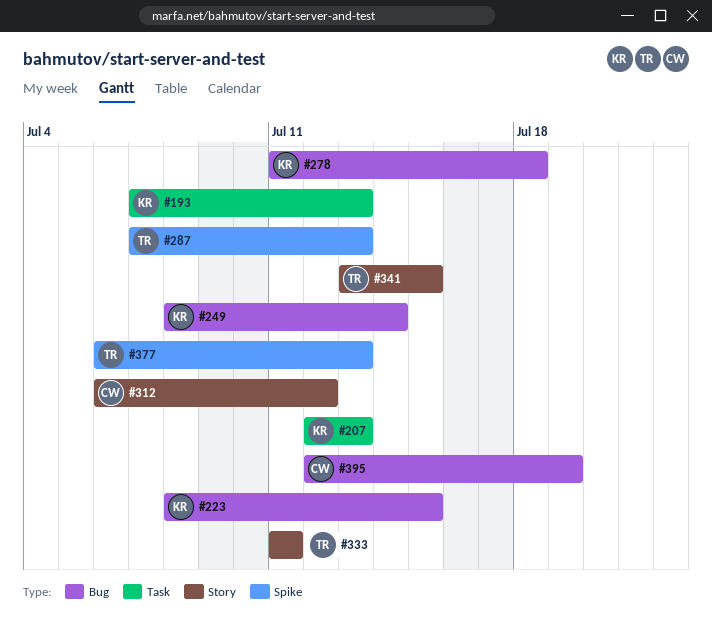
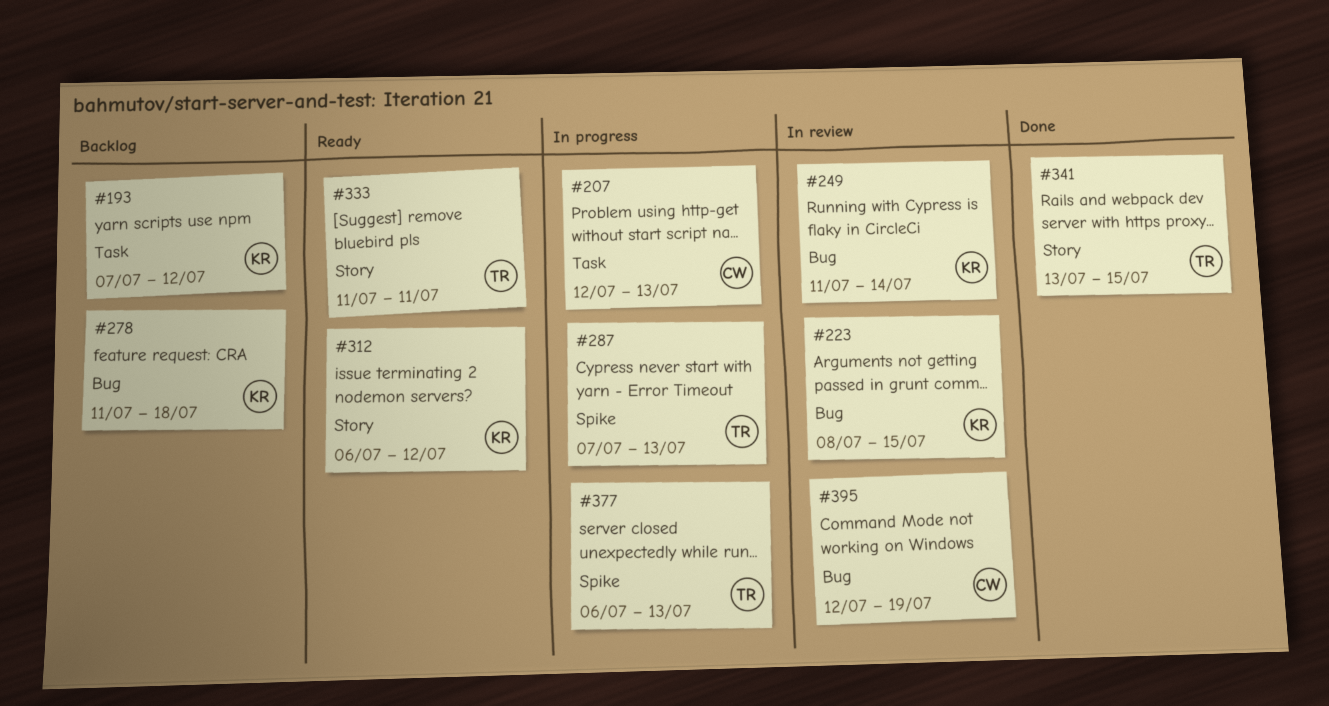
#193, due: Jul 13 -> Jul 12
#207, owner: KR -> CW
#249, start: Jul 8 -> Jul 11
#312, owner: CW -> KR

